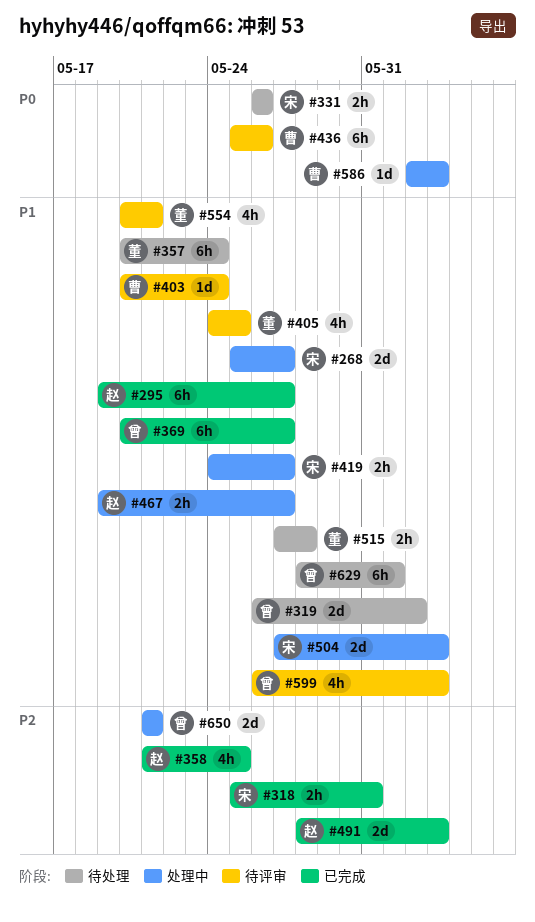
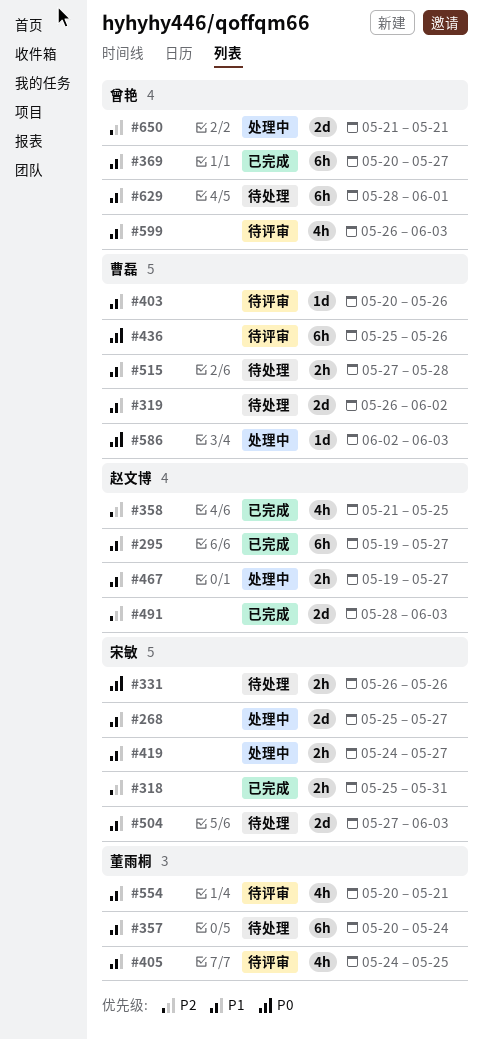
#319, owner: 曾艳 -> 曹磊
#403, due: May 24 -> May 26
#504, status: 处理中 -> 待处理
#515, owner: 董雨桐 -> 曹磊

